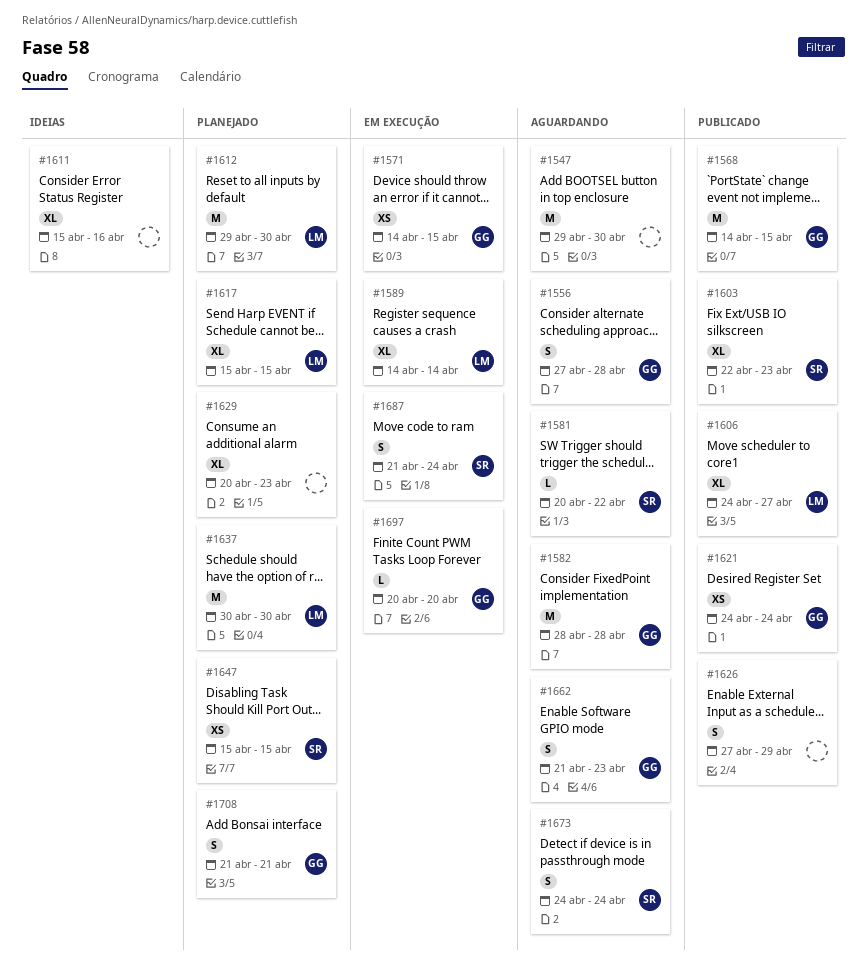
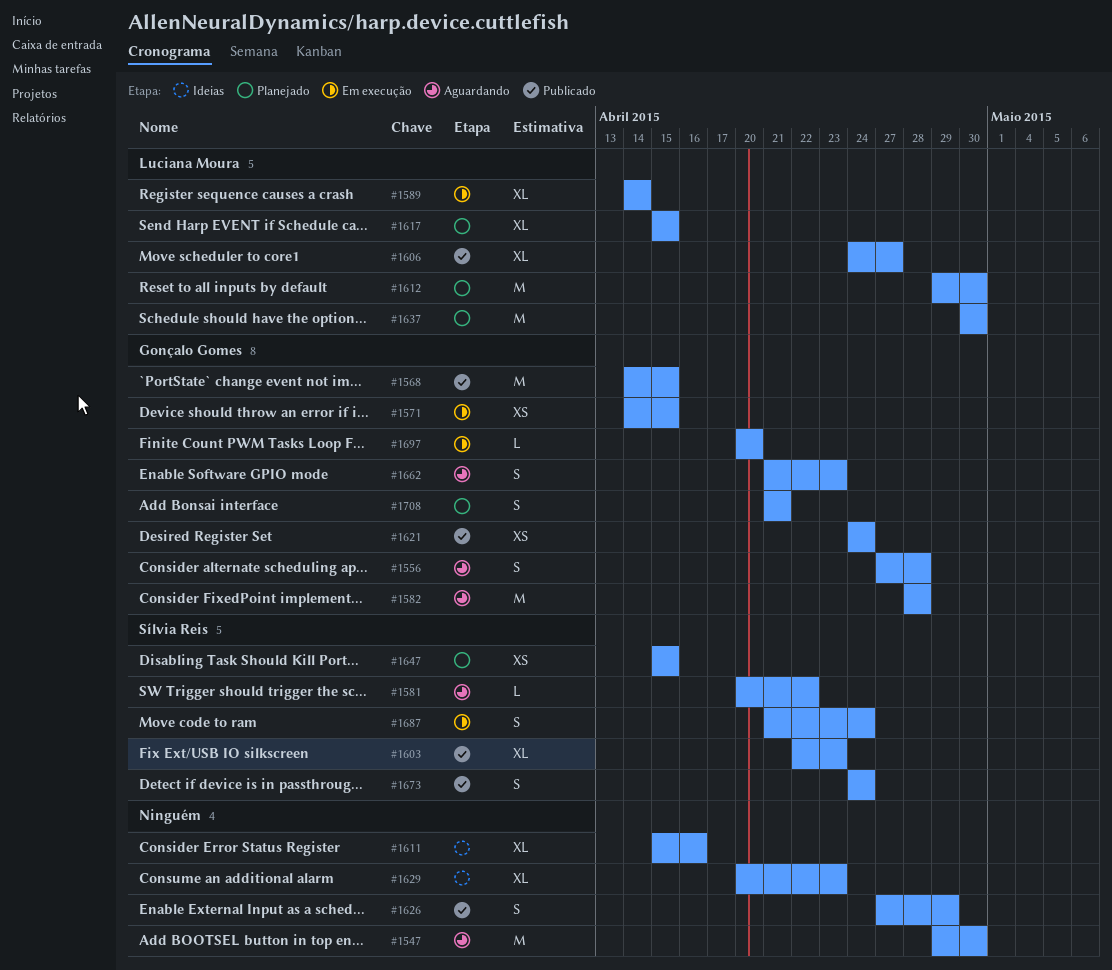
#1629, status: Planejado -> Ideias
#1673, status: Aguardando -> Publicado

